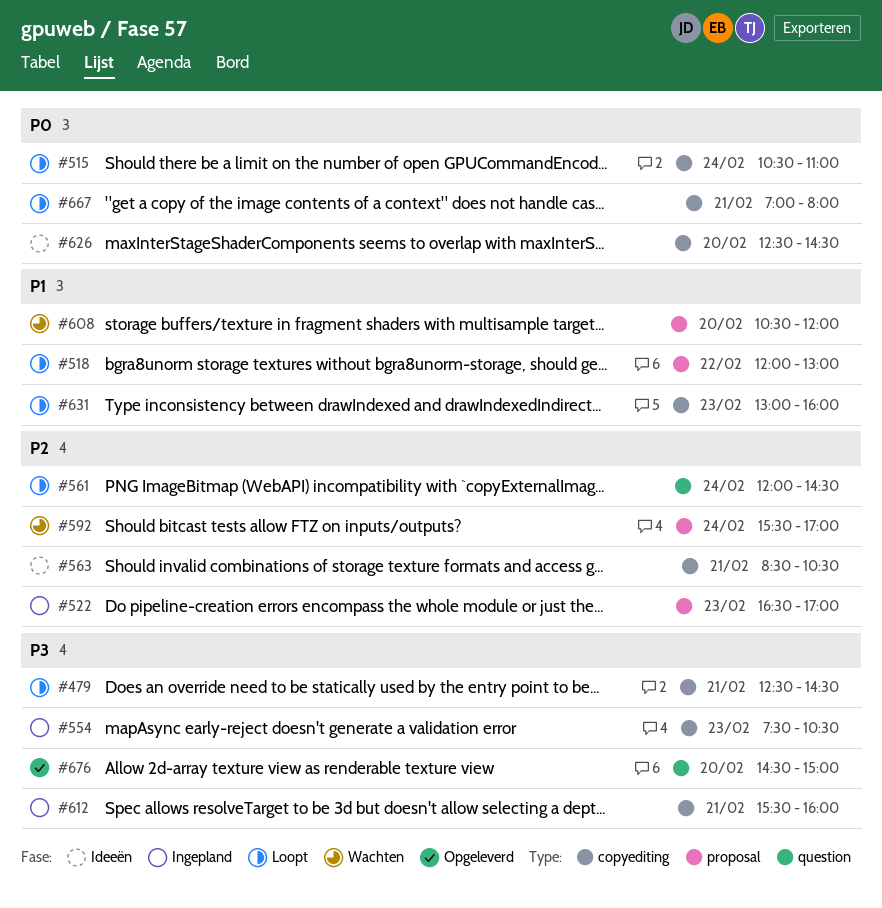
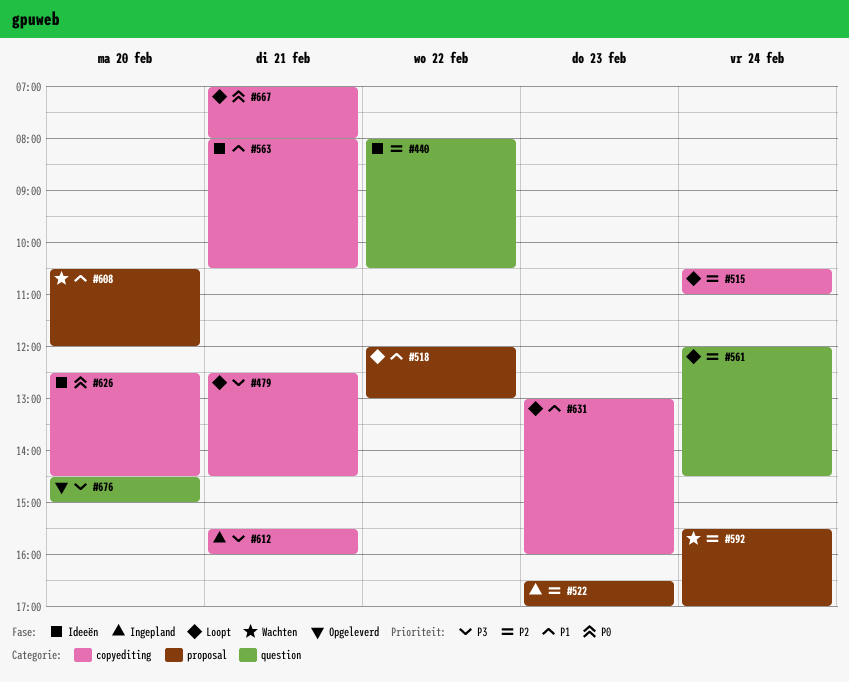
#440: none -> present
#515, priority: P0 -> P2
#554: present -> none
#563, priority: P2 -> P1
#563, begins: 08:30 -> 08:00

